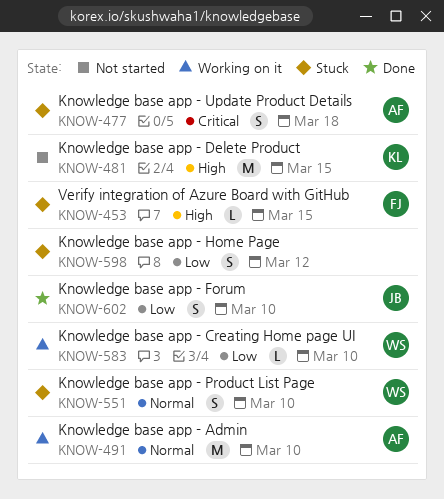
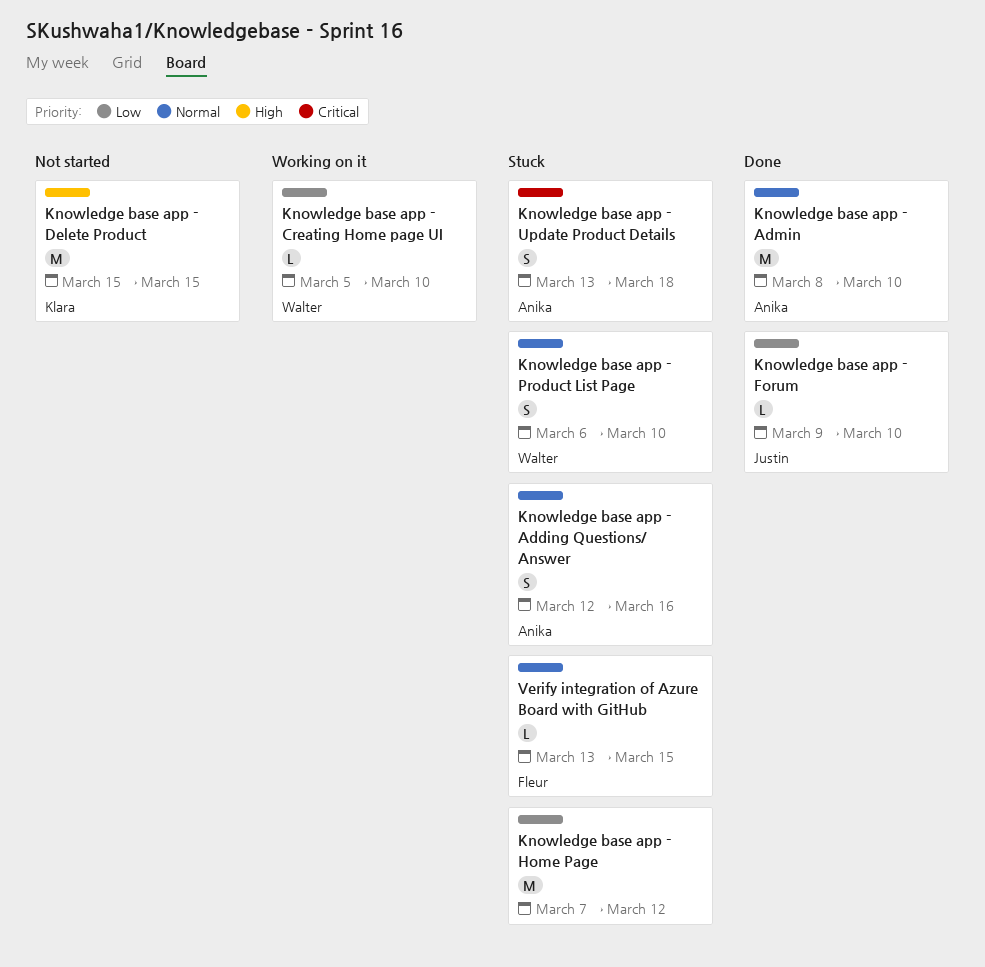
Knowledge base app - Adding Questions/ Answer: none -> present
Knowledge base app - Admin, status: Working on it -> Done
Knowledge base app - Forum, estimate: S -> L
Knowledge base app - Home Page, estimate: S -> M
Verify integration of Azure Board with GitHub, priority: High -> Normal

